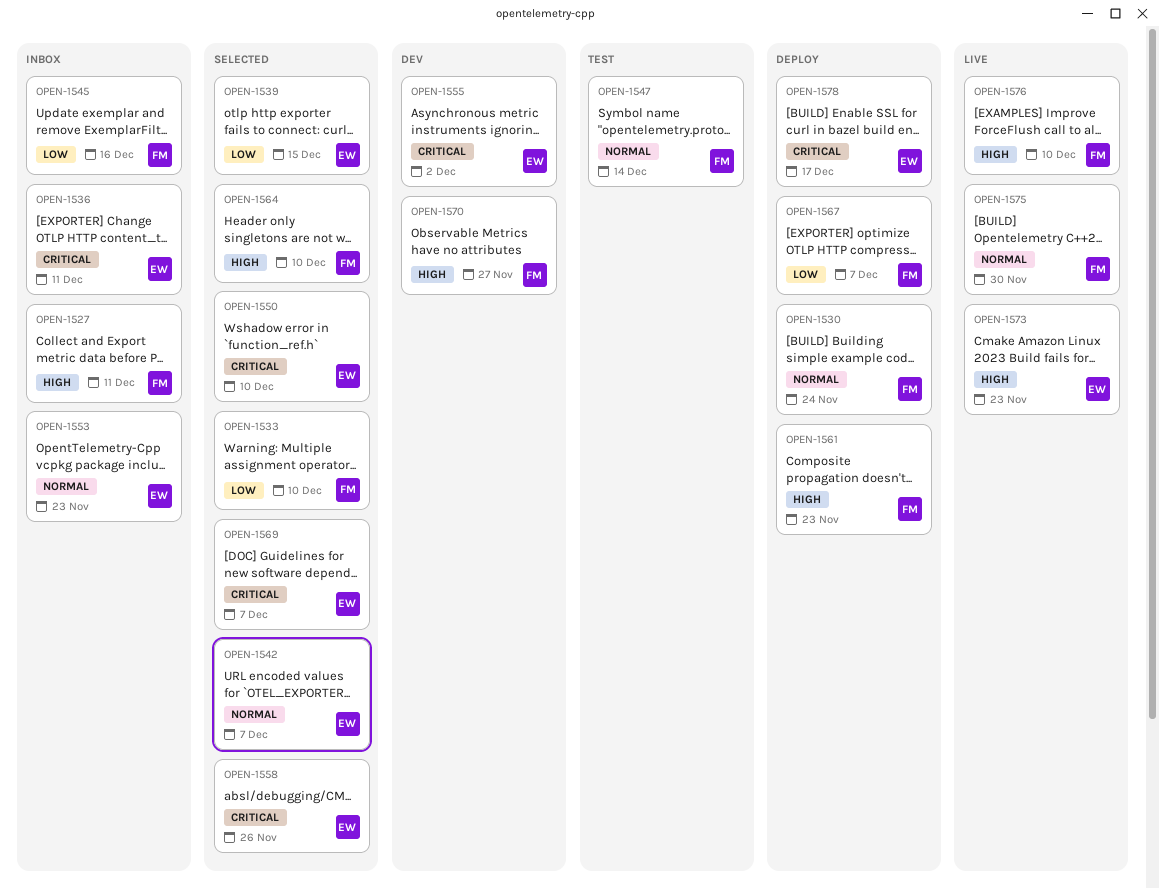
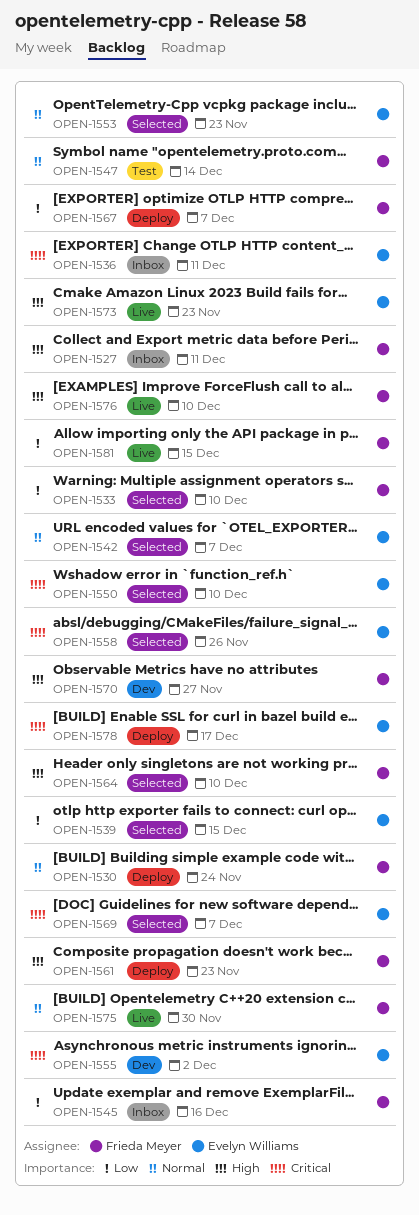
OPEN-1553, status: Inbox -> Selected
OPEN-1581: none -> present

